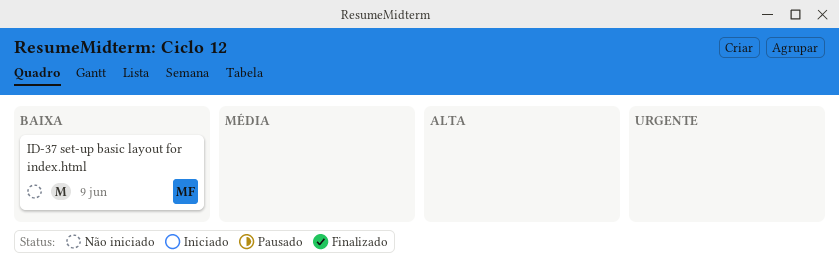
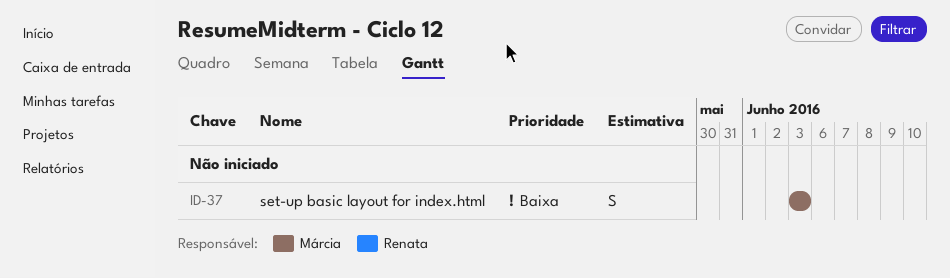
ID-37, estimate: M -> S
ID-37, due: Jun 9 -> Jun 3

